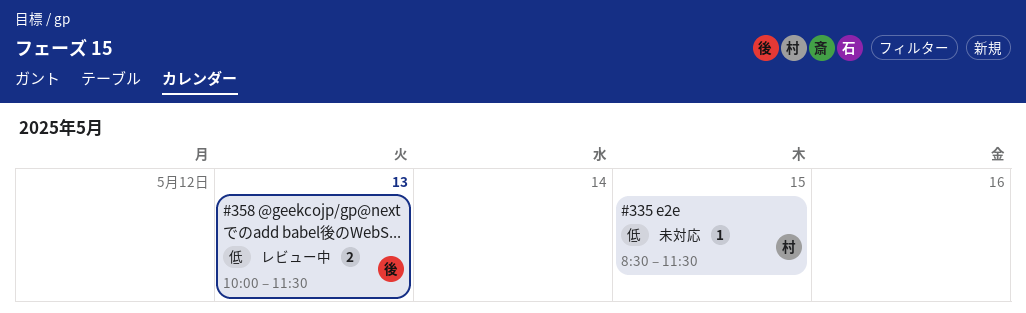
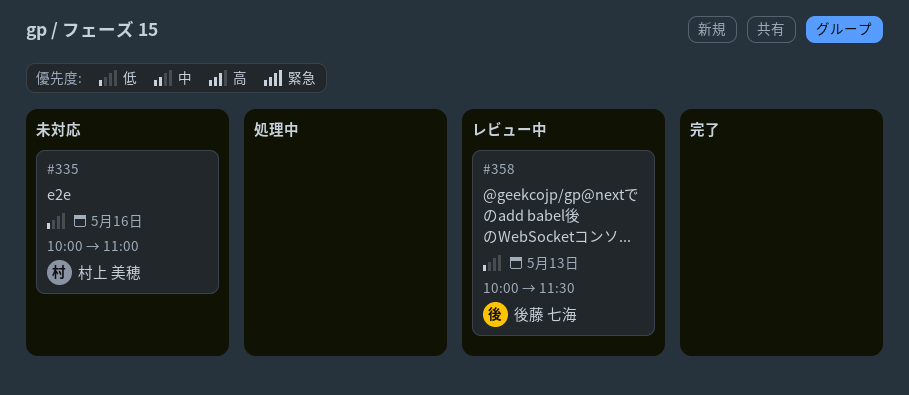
#335, day: May 15 -> May 16
#335, begins: 08:30 -> 10:00
#335, ends: 11:30 -> 11:00

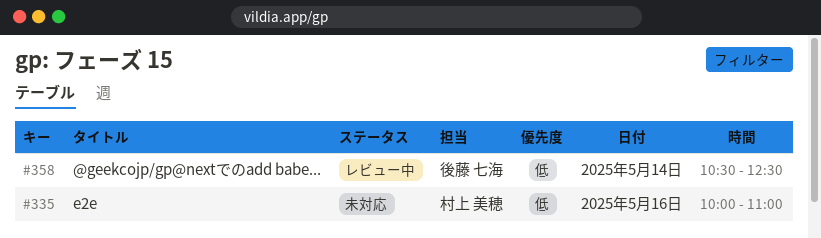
#358, day: May 13 -> May 14
#358, begins: 10:00 -> 10:30
#358, ends: 11:30 -> 12:30

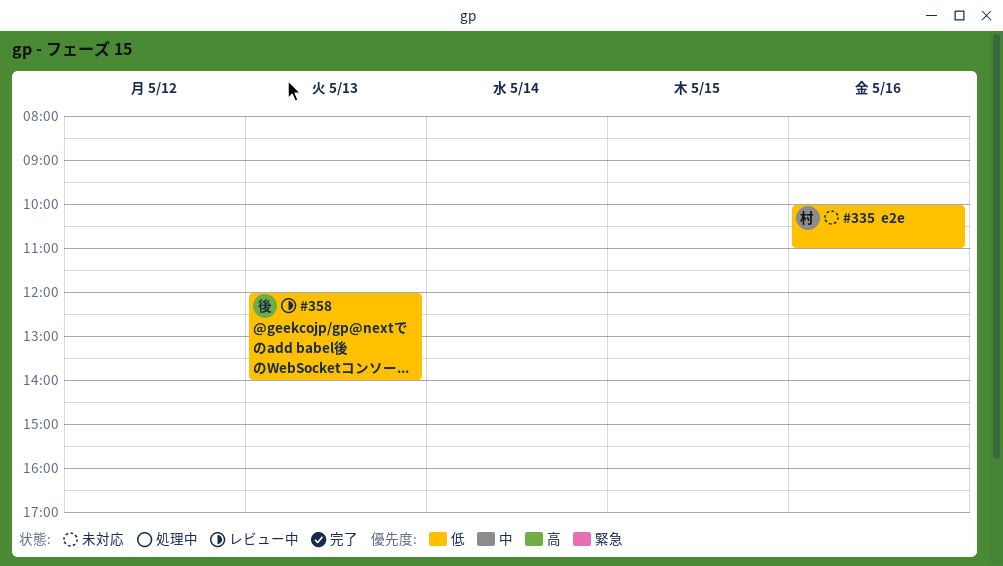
#358, day: May 14 -> May 13
#358, begins: 10:30 -> 12:00
#358, ends: 12:30 -> 14:00

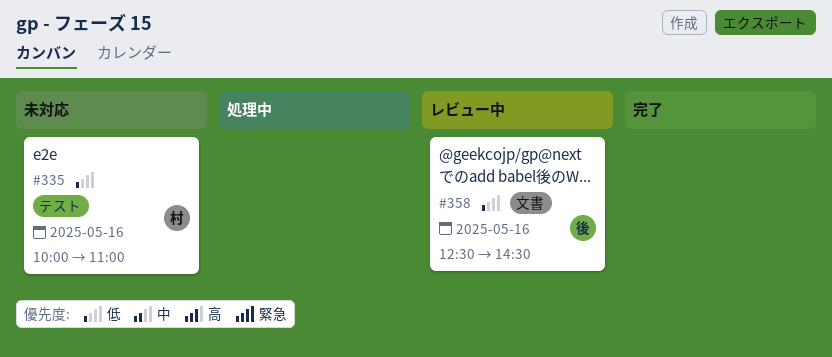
#358, day: May 13 -> May 16
#358, begins: 12:00 -> 12:30
#358, ends: 14:00 -> 14:30

